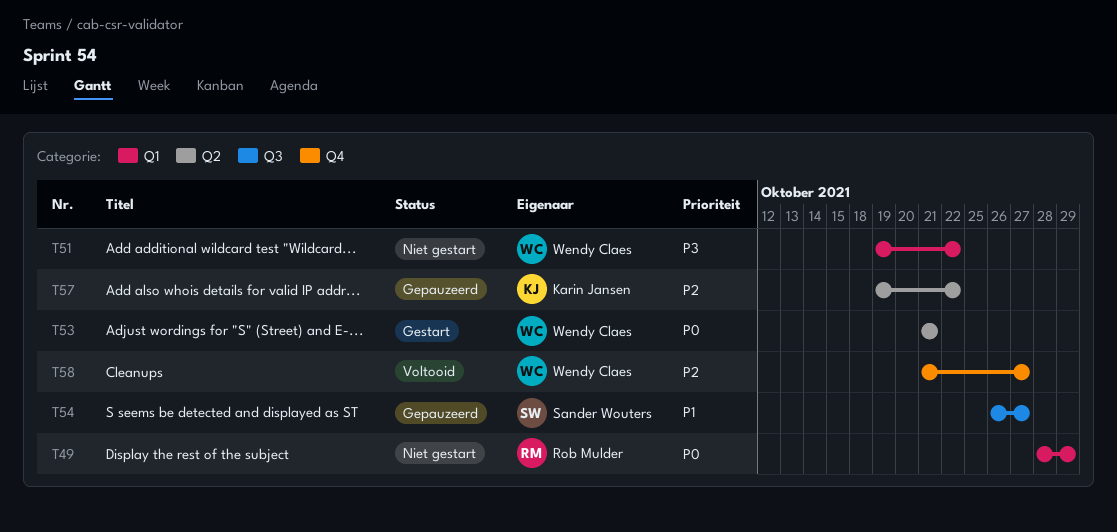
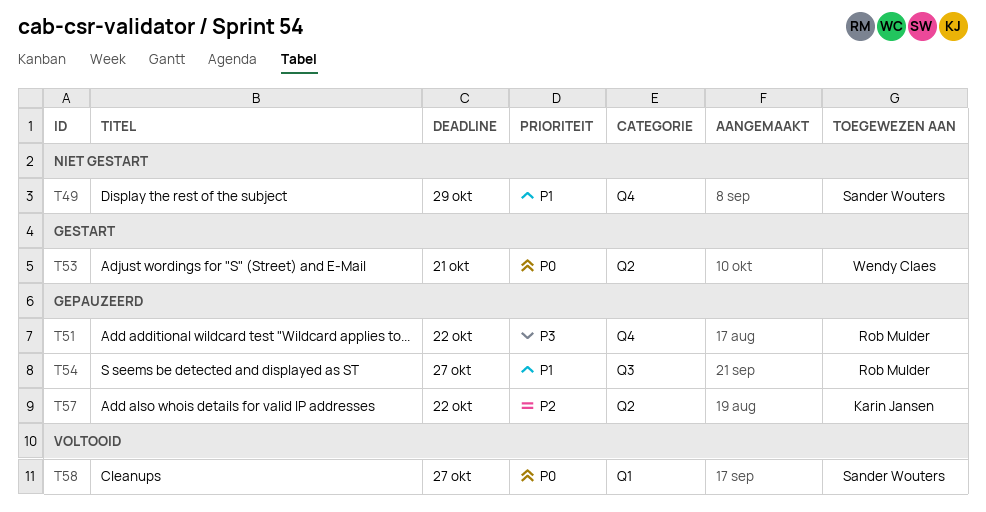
T49, owner: Rob Mulder -> Sander Wouters
T49, priority: P0 -> P1
T49, label: Q1 -> Q4
T51, status: Niet gestart -> Gepauzeerd
T51, owner: Wendy Claes -> Rob Mulder
T51, label: Q1 -> Q4
T54, owner: Sander Wouters -> Rob Mulder
T58, owner: Wendy Claes -> Sander Wouters
T58, priority: P2 -> P0
T58, label: Q4 -> Q1

